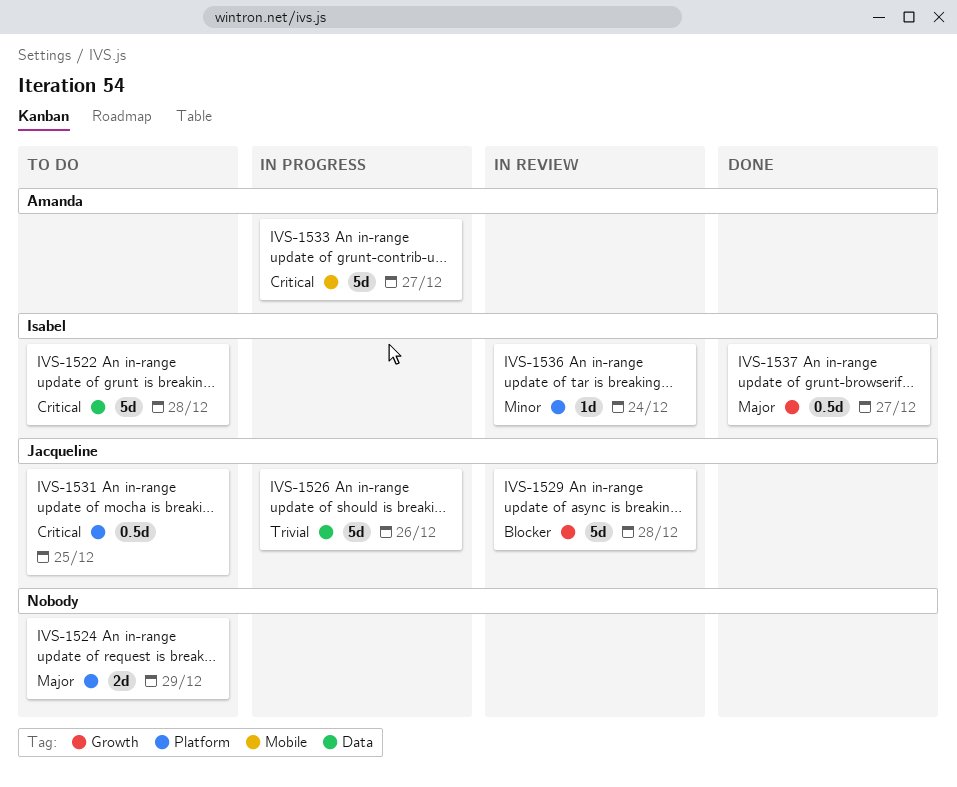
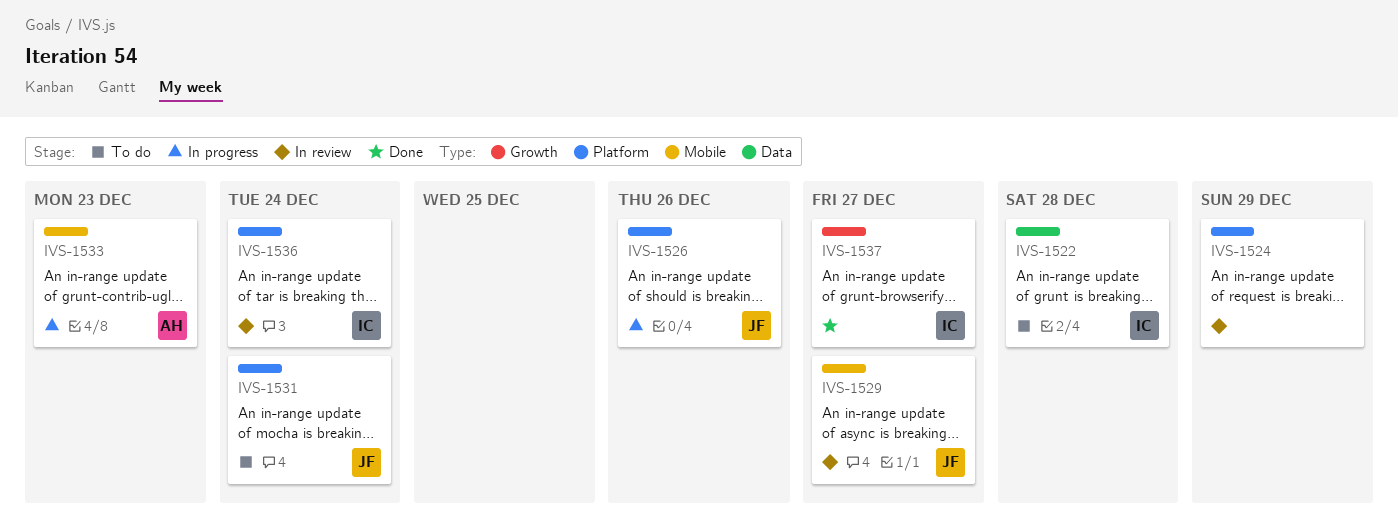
IVS-1524, status: To do -> In review
IVS-1526, label: Data -> Platform
IVS-1529, label: Growth -> Mobile
IVS-1529, due: Dec 28 -> Dec 27
IVS-1531, due: Dec 25 -> Dec 24
IVS-1533, due: Dec 27 -> Dec 23

